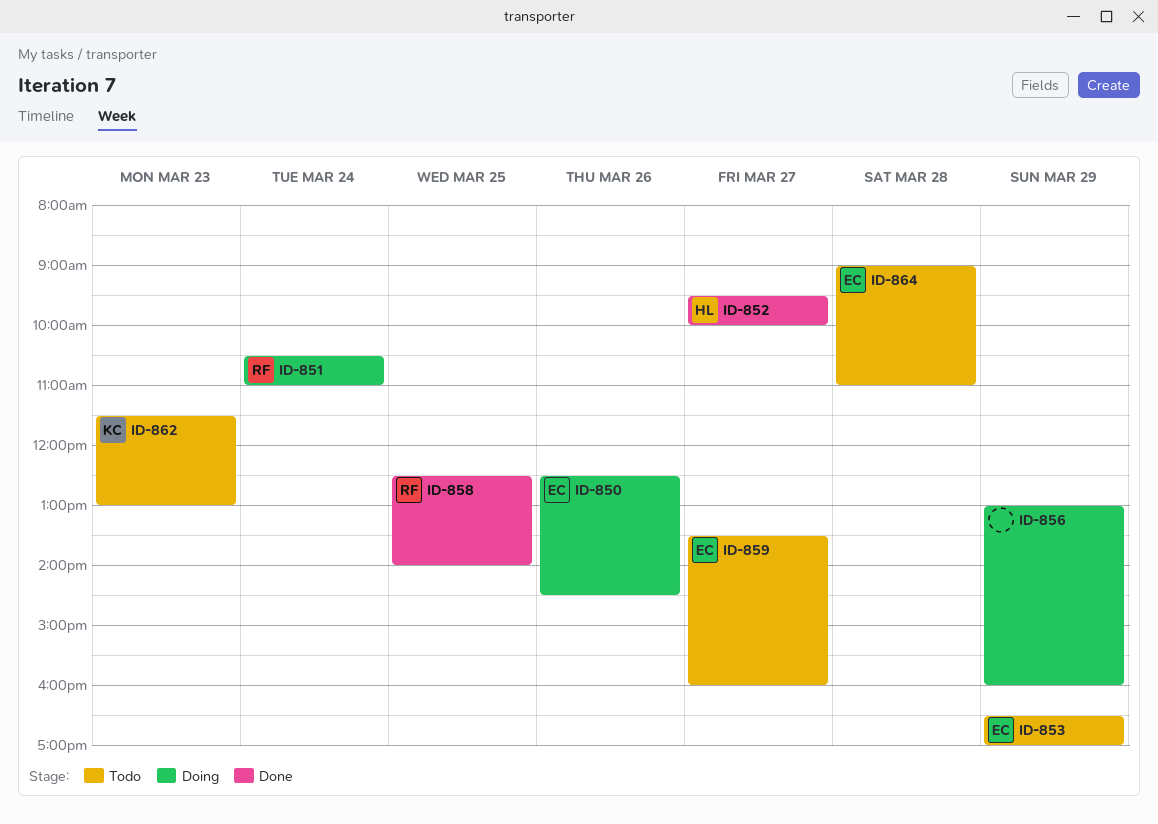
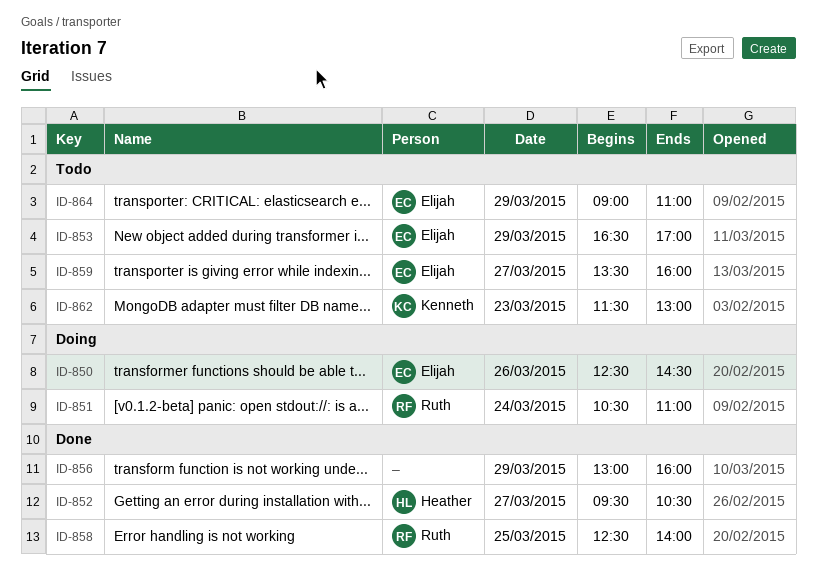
ID-852, ends: 10:00 -> 10:30
ID-856, status: Doing -> Done
ID-864, day: Mar 28 -> Mar 29

